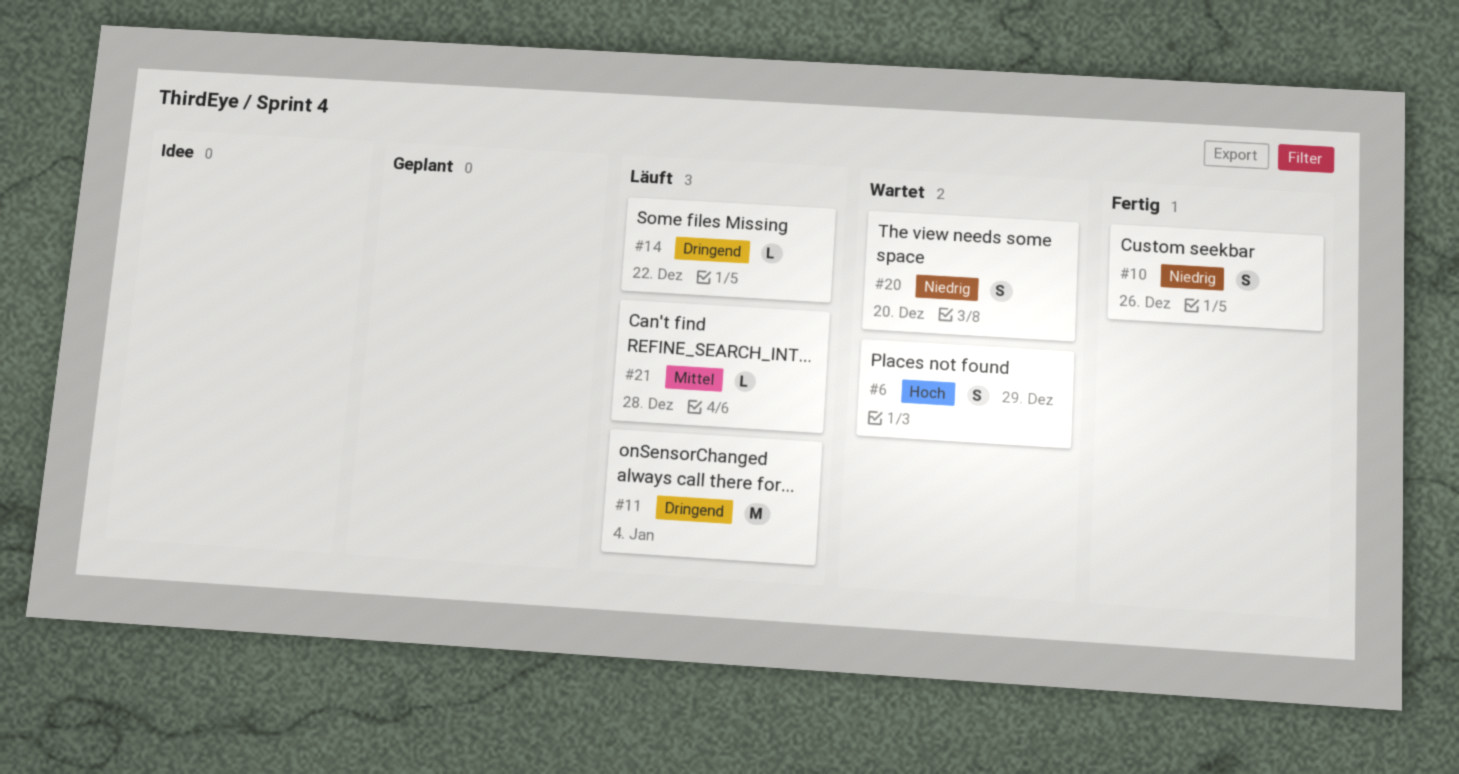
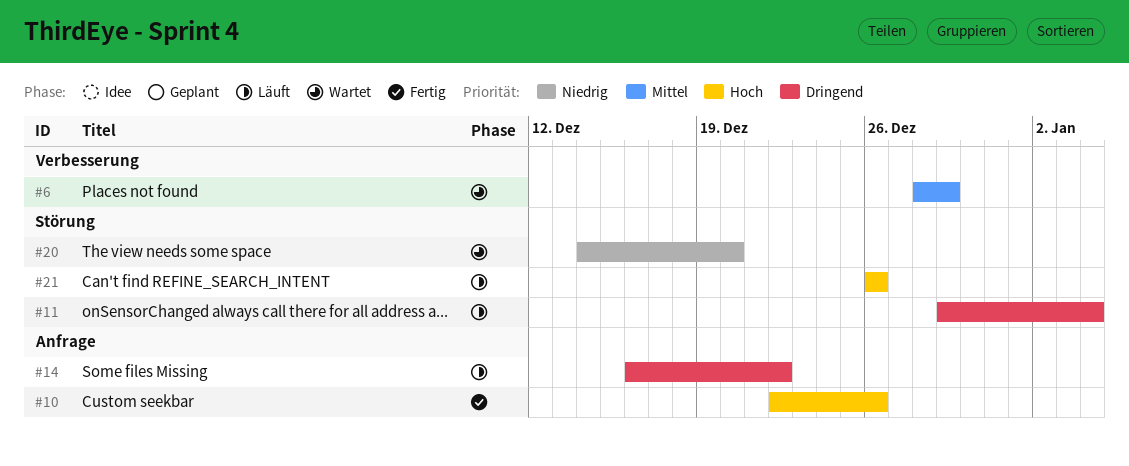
#6, priority: Hoch -> Mittel
#10, priority: Niedrig -> Hoch
#21, priority: Mittel -> Hoch
#21, due: Dec 28 -> Dec 26

